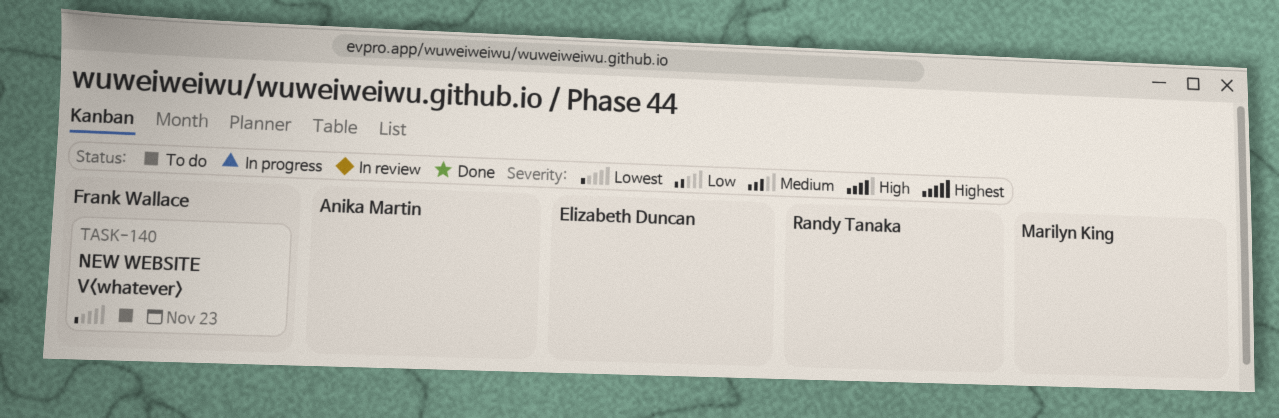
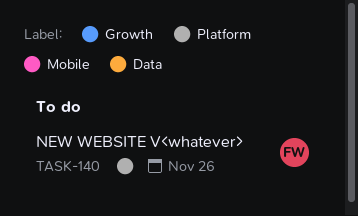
TASK-140, due: Nov 23 -> Nov 26

